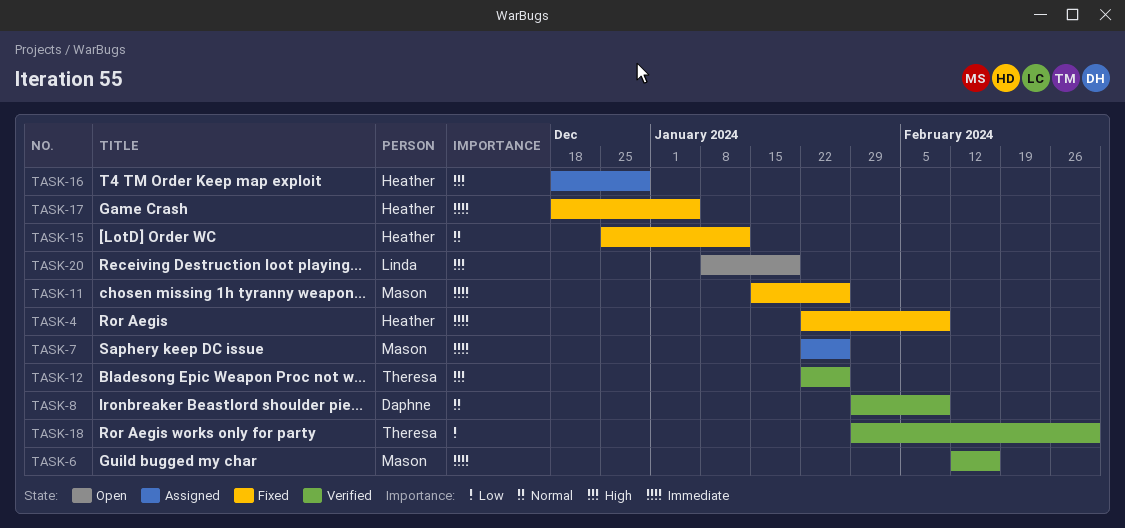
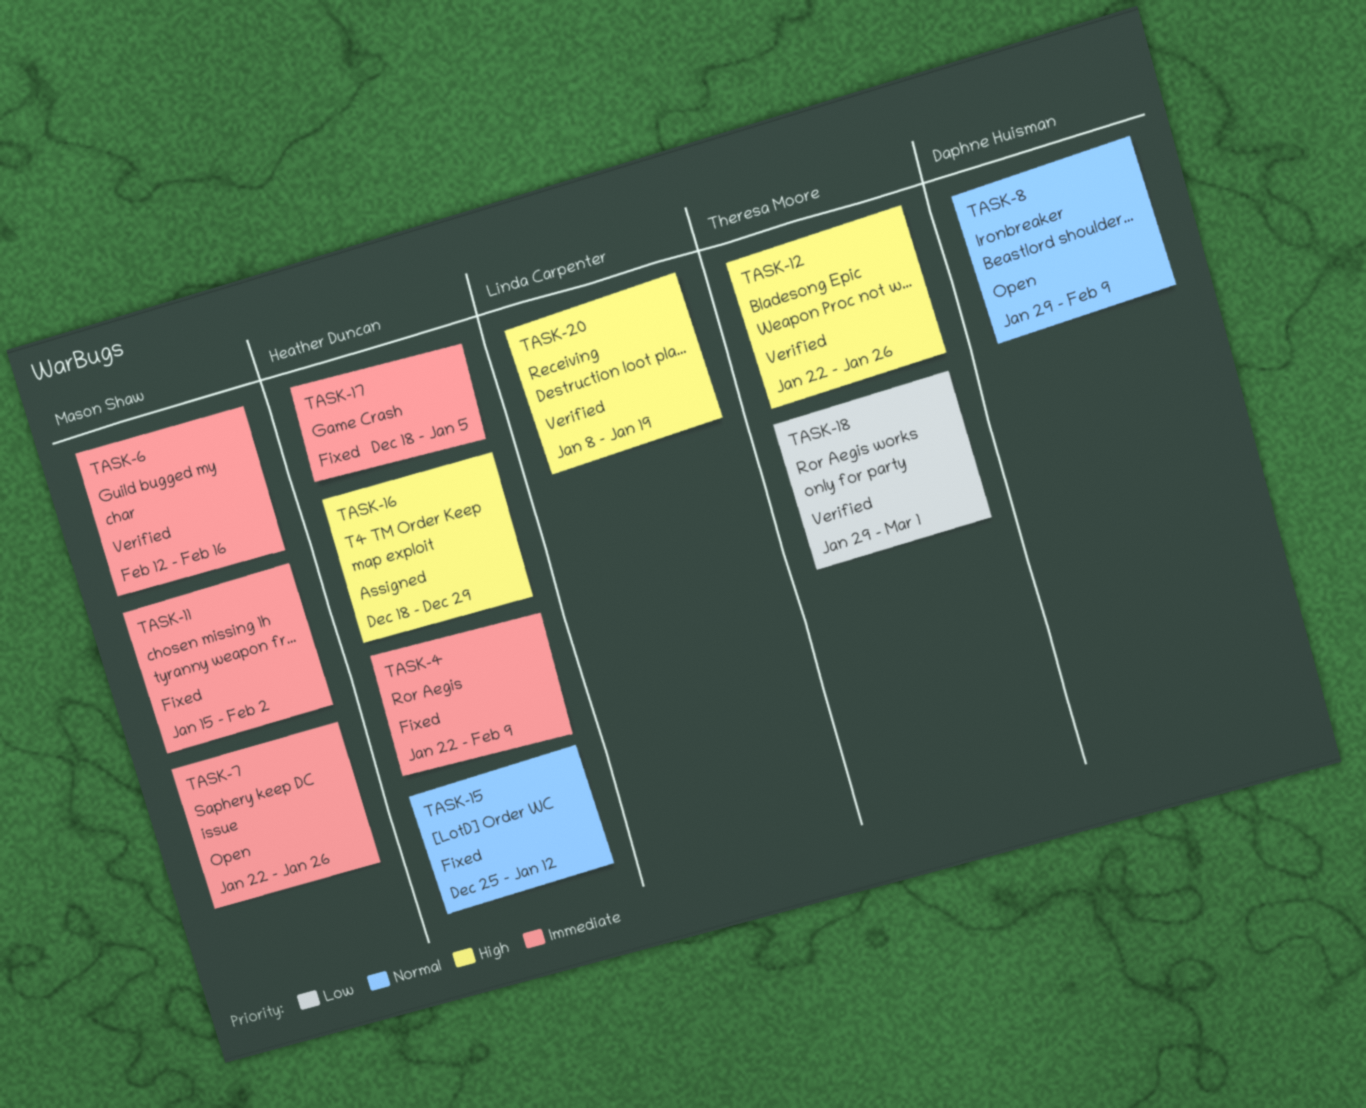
TASK-7, status: Assigned -> Open
TASK-8, status: Verified -> Open
TASK-11, due: Jan 26 -> Feb 2
TASK-20, status: Open -> Verified

